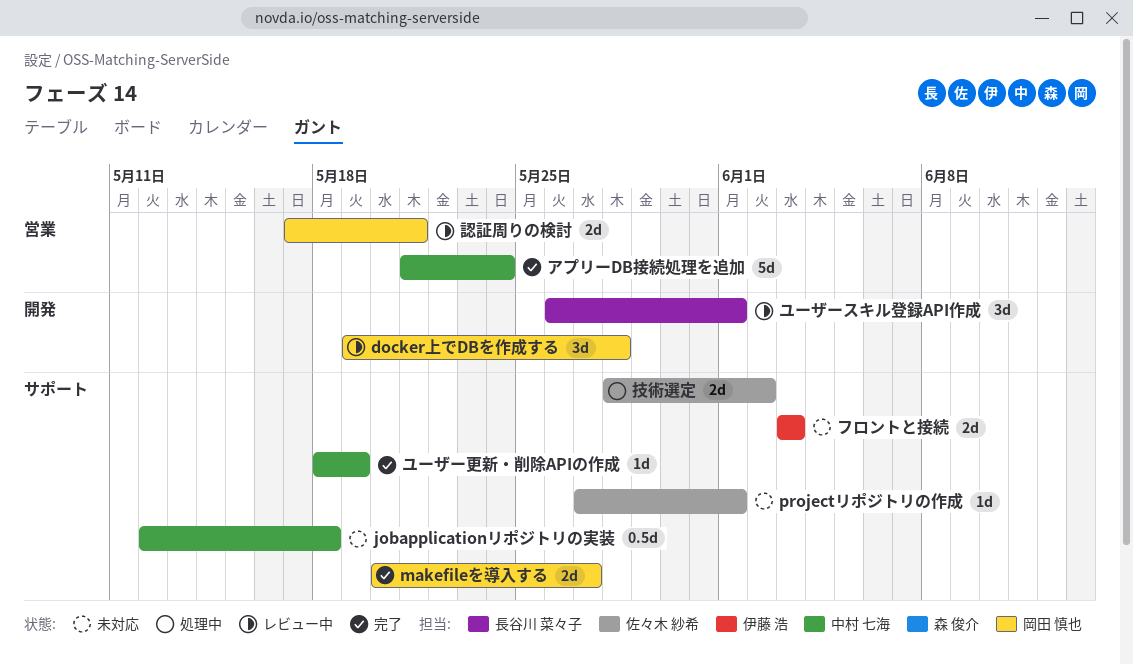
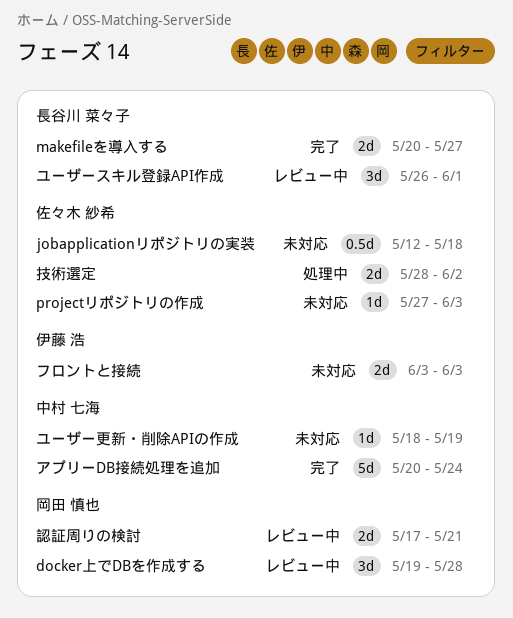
jobapplicationリポジトリの実装, owner: 中村 七海 -> 佐々木 紗希
makefileを導入する, owner: 岡田 慎也 -> 長谷川 菜々子
projectリポジトリの作成, due: Jun 1 -> Jun 3
アプリーDB接続処理を追加, start: May 21 -> May 20
ユーザー更新・削除APIの作成, status: 完了 -> 未対応

